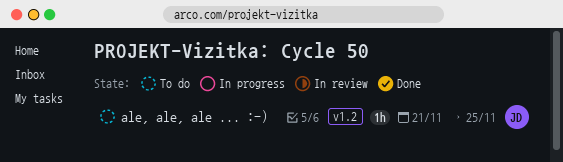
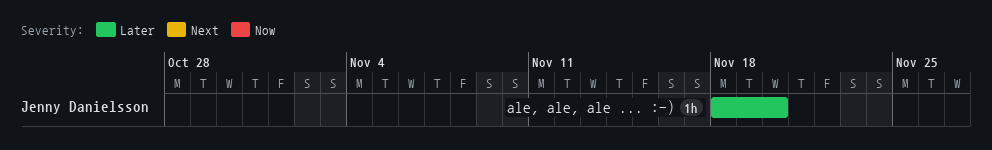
ale, ale, ale ... :-), start: Nov 21 -> Nov 18
ale, ale, ale ... :-), due: Nov 25 -> Nov 20

